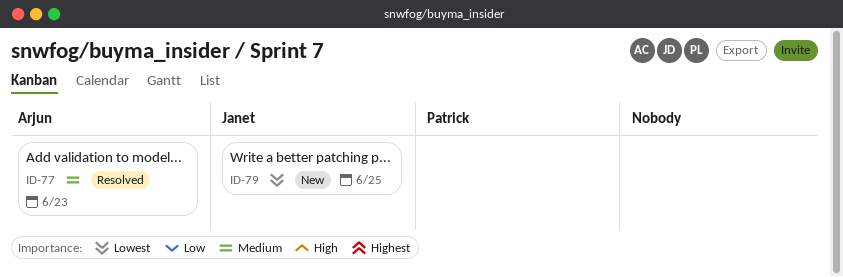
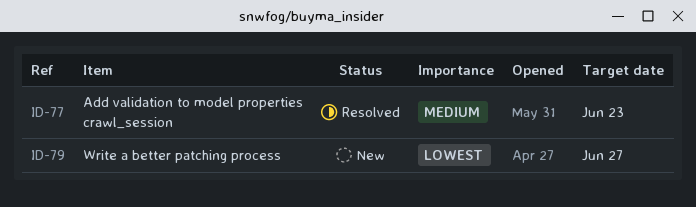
ID-79, due: Jun 25 -> Jun 27

